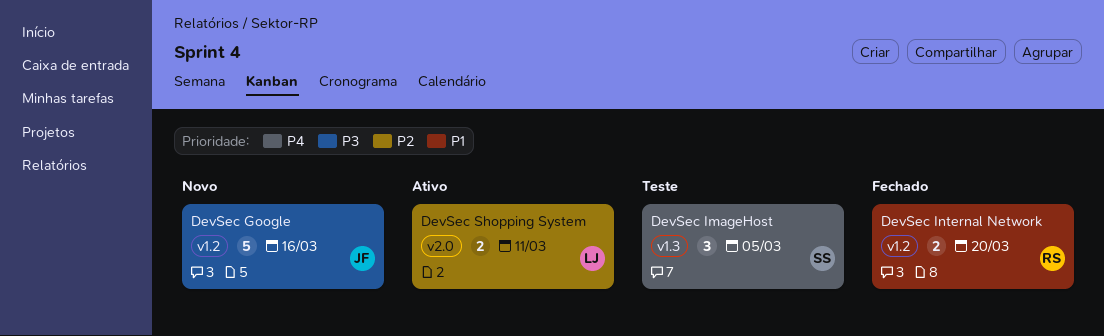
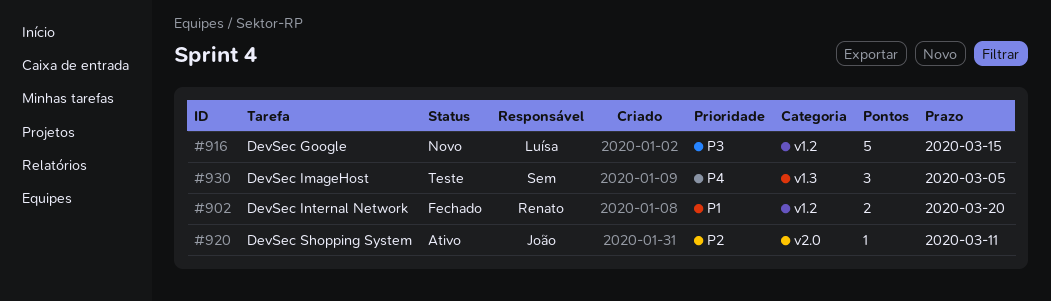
DevSec Google, owner: João -> Luísa
DevSec Google, due: Mar 16 -> Mar 15
DevSec Shopping System, owner: Luísa -> João
DevSec Shopping System, estimate: 2 -> 1

